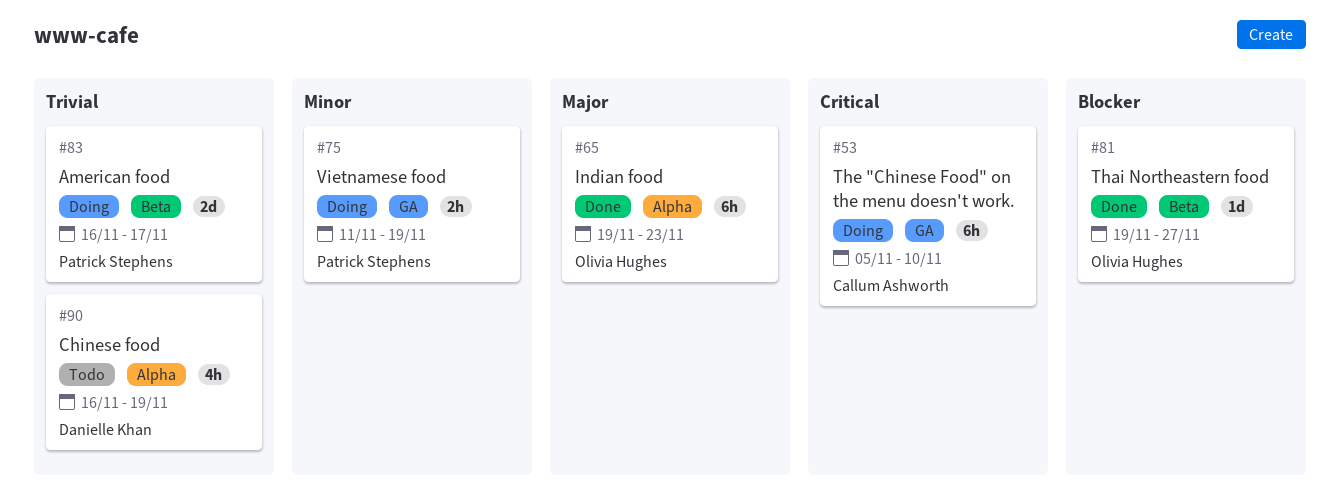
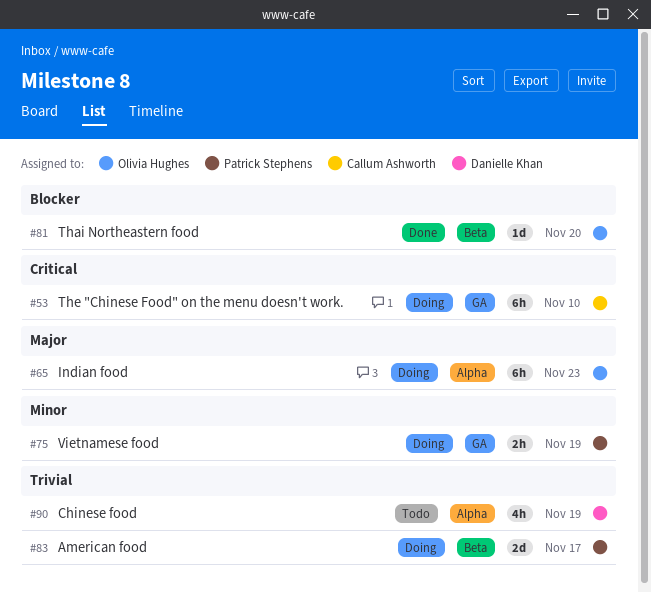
#65, status: Done -> Doing
#81, due: Nov 27 -> Nov 20

